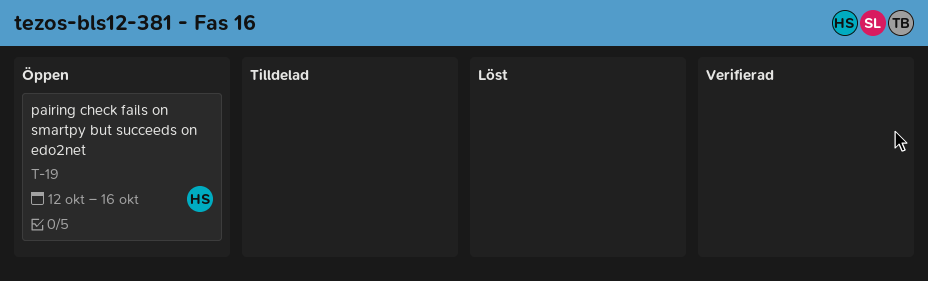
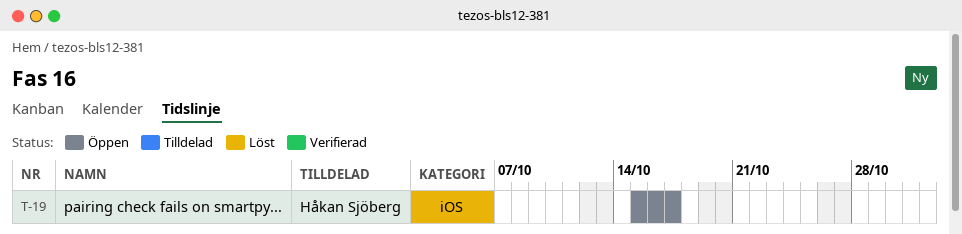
T-19, start: Oct 12 -> Oct 15
T-19, due: Oct 16 -> Oct 17

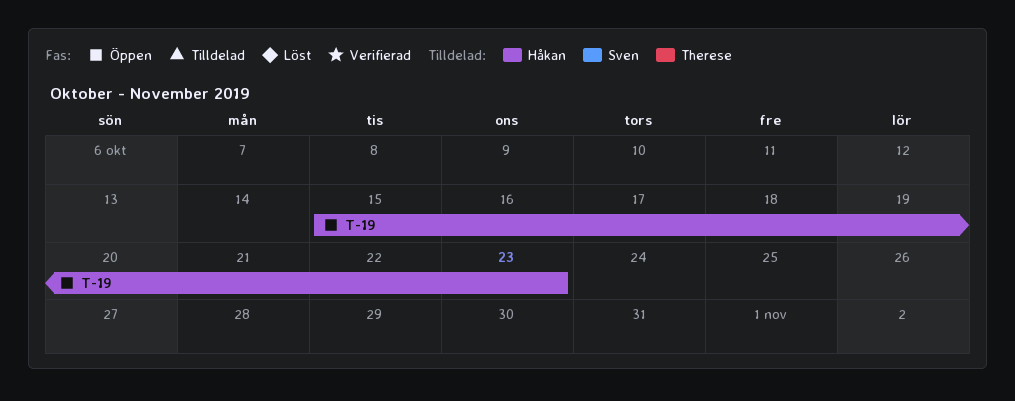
T-19, due: Oct 17 -> Oct 23

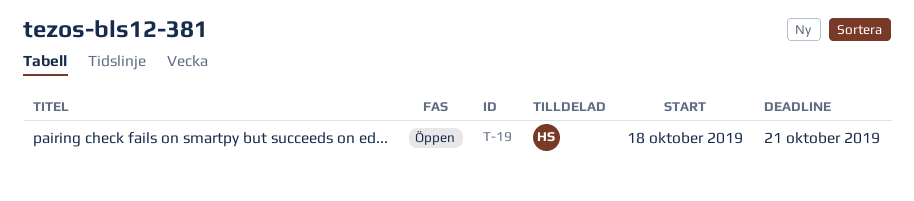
T-19, start: Oct 15 -> Oct 18
T-19, due: Oct 23 -> Oct 21

